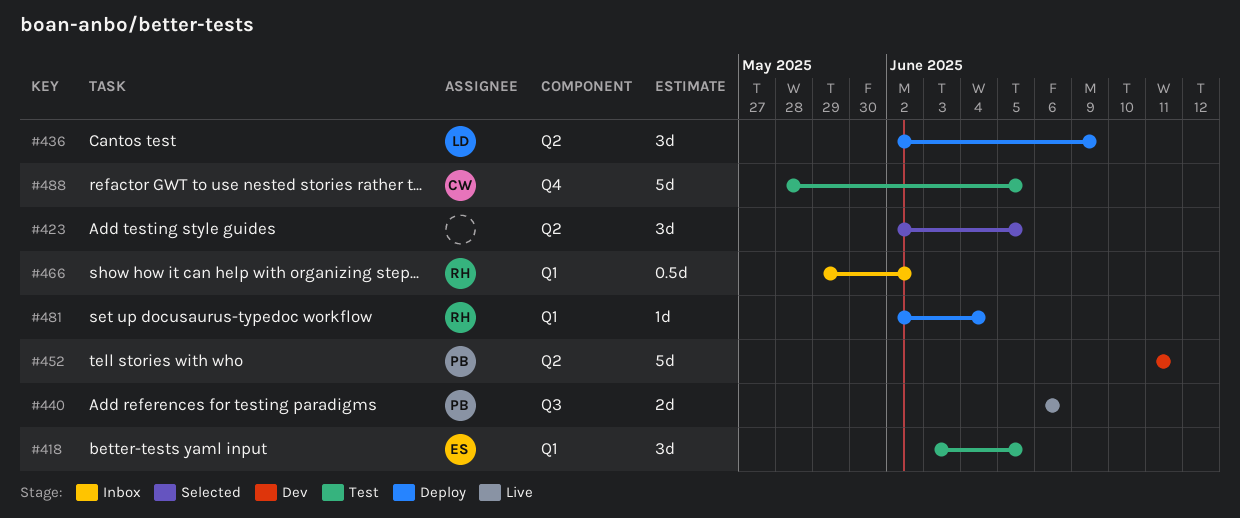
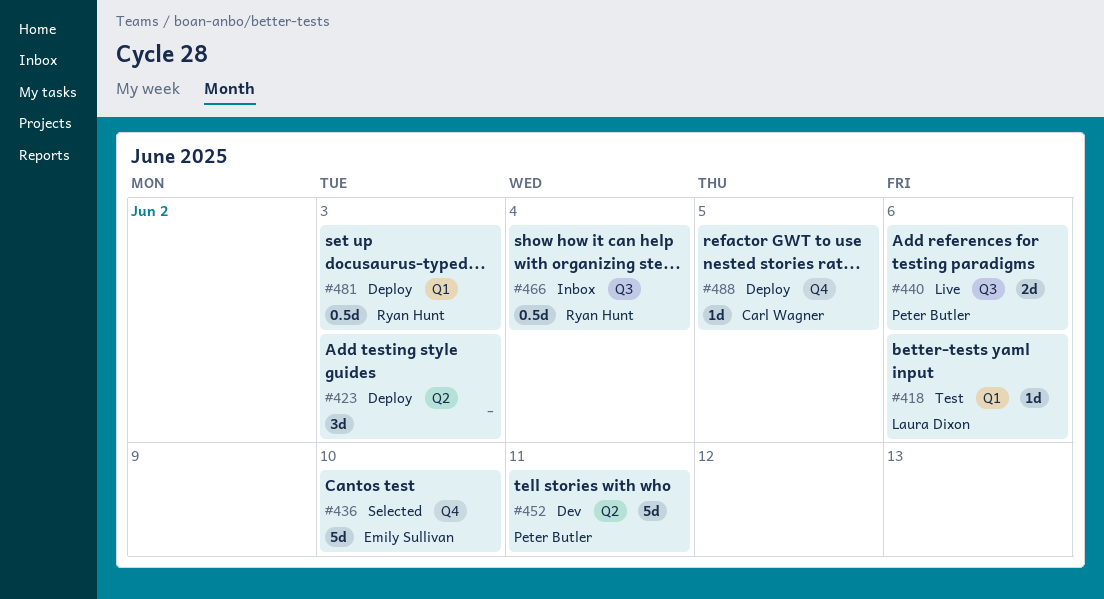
#418, owner: Emily Sullivan -> Laura Dixon
#418, estimate: 3d -> 1d
#418, due: Jun 5 -> Jun 6
#423, status: Selected -> Deploy
#423, due: Jun 5 -> Jun 3
#436, status: Deploy -> Selected
#436, owner: Laura Dixon -> Emily Sullivan
#436, label: Q2 -> Q4
#436, estimate: 3d -> 5d
#436, due: Jun 9 -> Jun 10
#466, label: Q1 -> Q3
#466, due: Jun 2 -> Jun 4
#481, estimate: 1d -> 0.5d
#481, due: Jun 4 -> Jun 3
#488, status: Test -> Deploy
#488, estimate: 5d -> 1d

